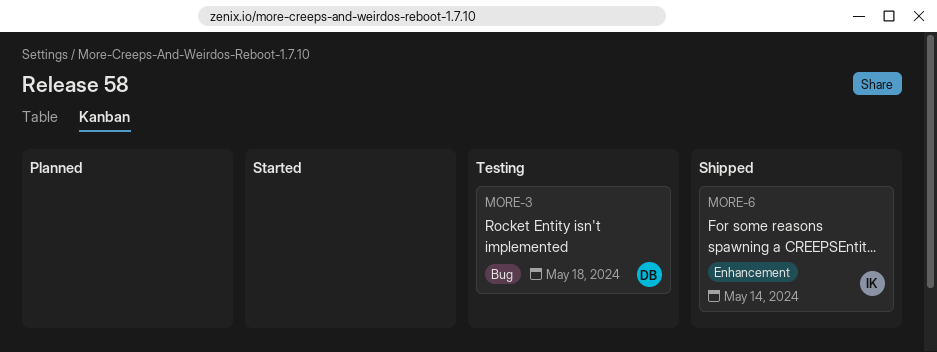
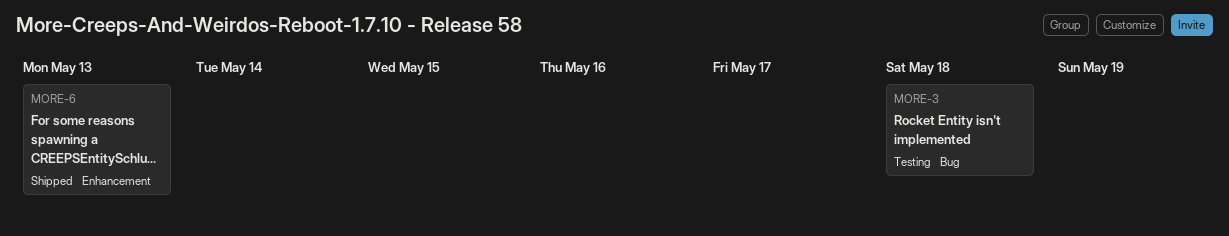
MORE-6, due: May 14 -> May 13

